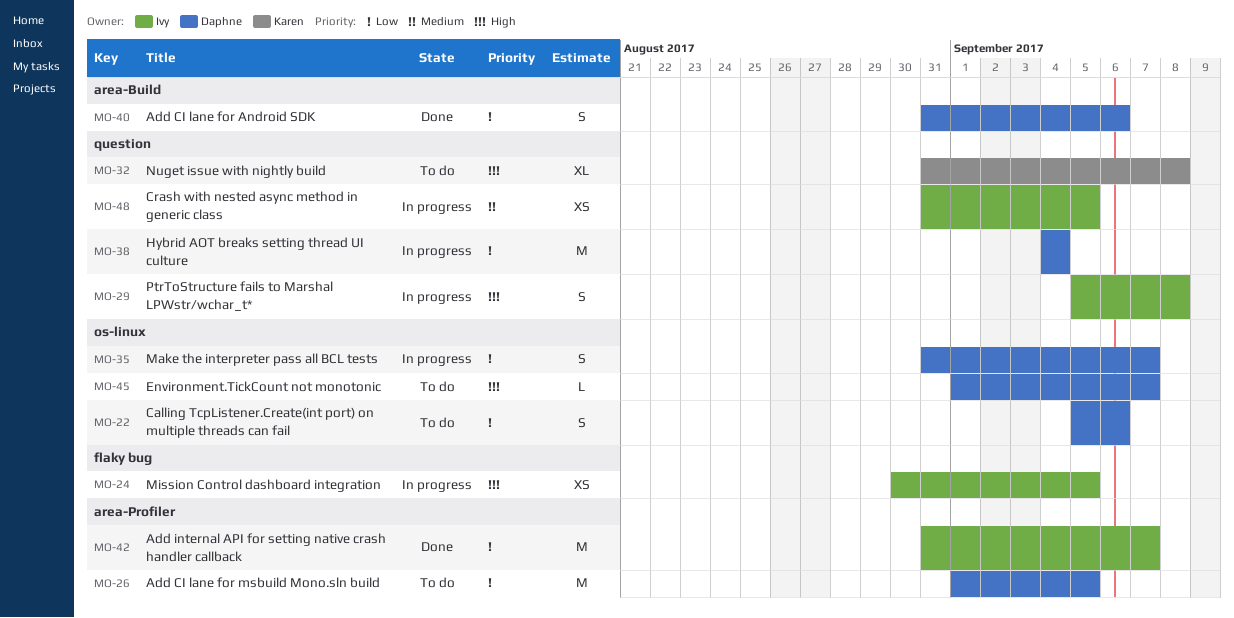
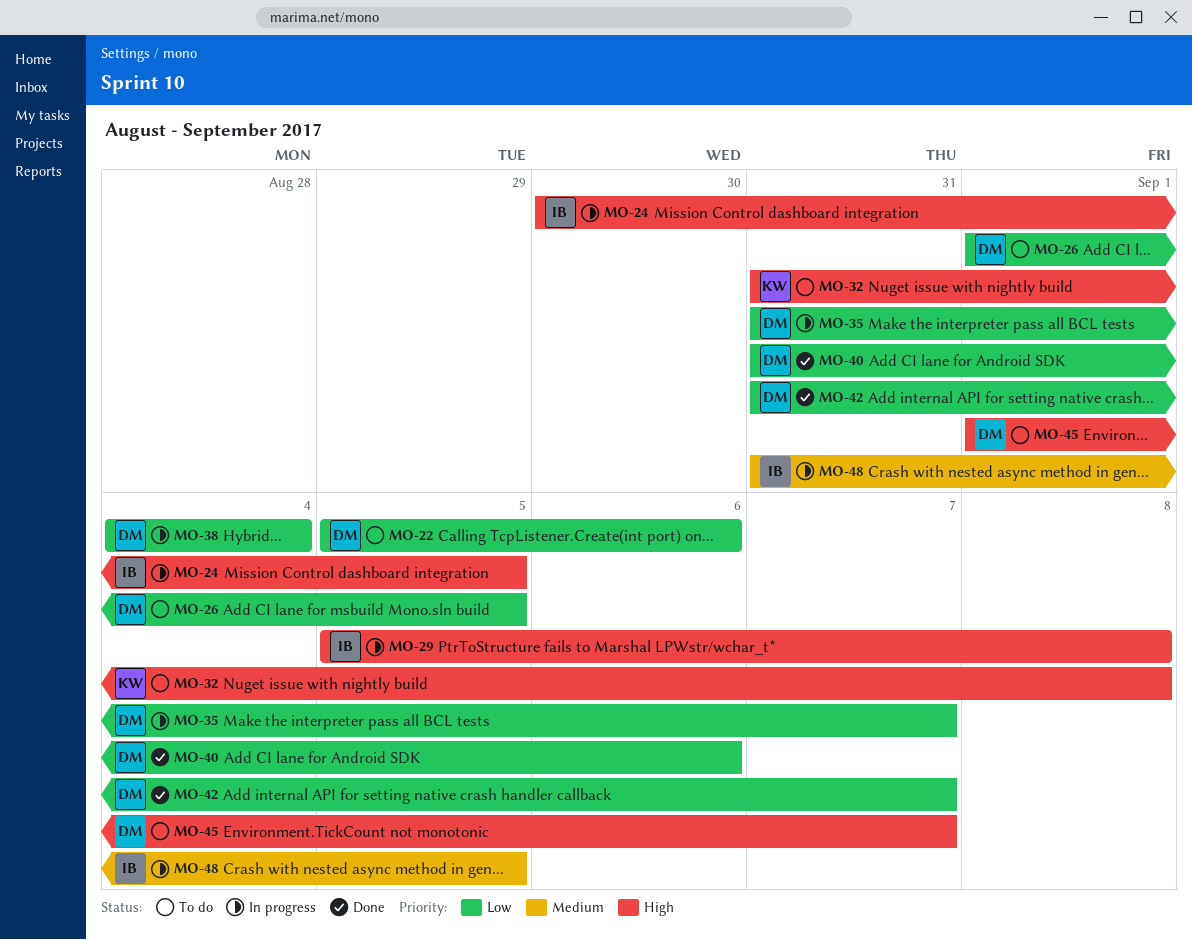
MO-42, owner: Ivy -> Daphne

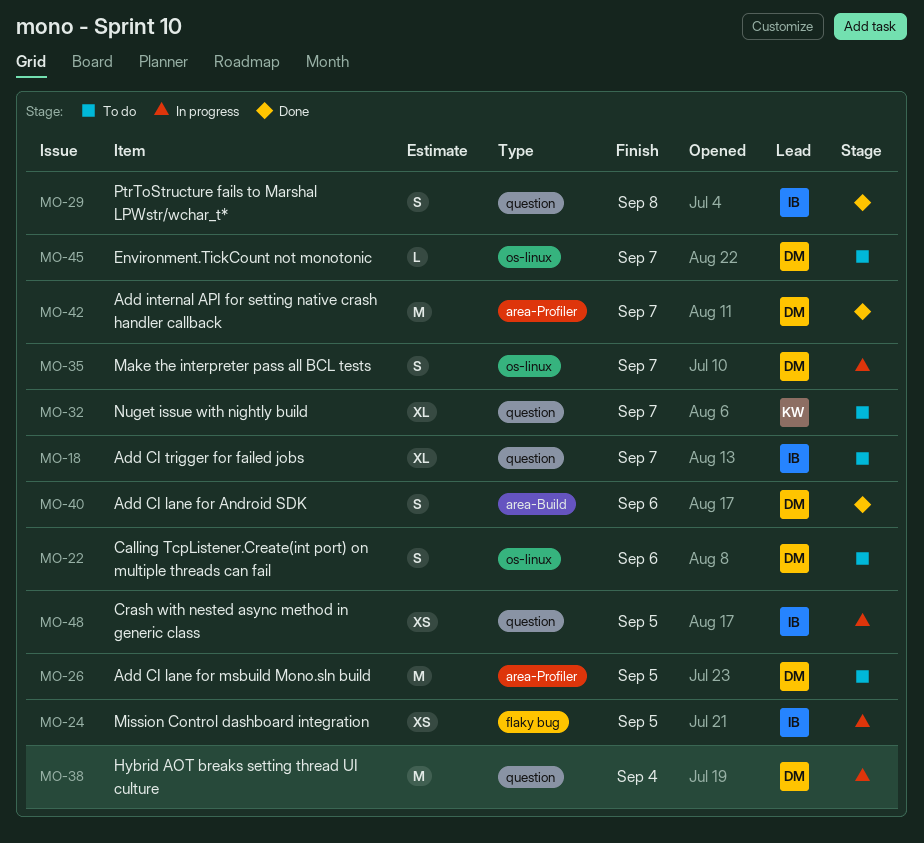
MO-18: none -> present
MO-29, status: In progress -> Done
MO-32, due: Sep 8 -> Sep 7

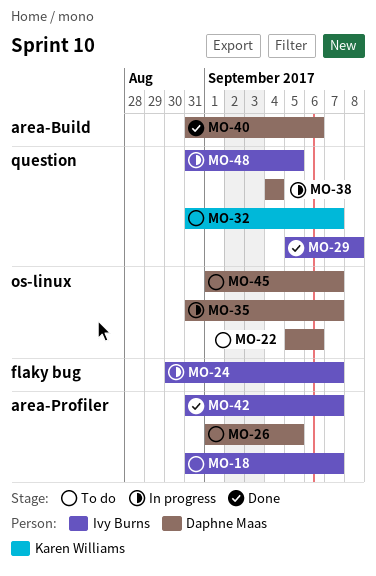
MO-18, label: question -> area-Profiler
MO-24, due: Sep 5 -> Sep 7
MO-42, owner: Daphne Maas -> Ivy Burns

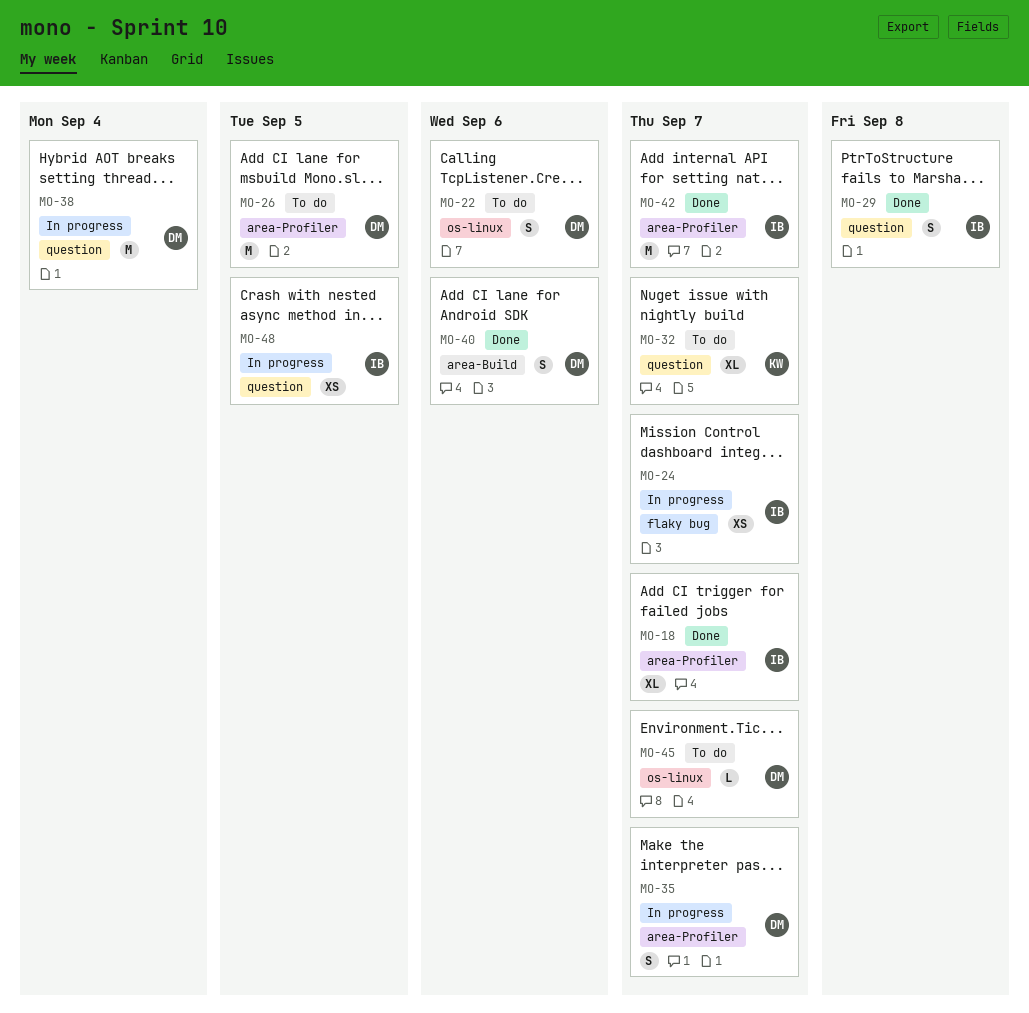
MO-18, status: To do -> Done
MO-35, label: os-linux -> area-Profiler

